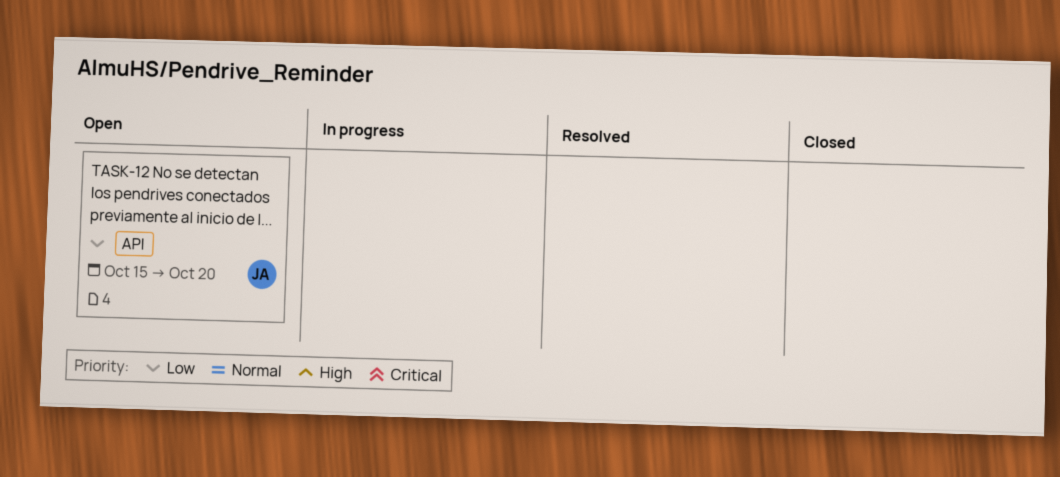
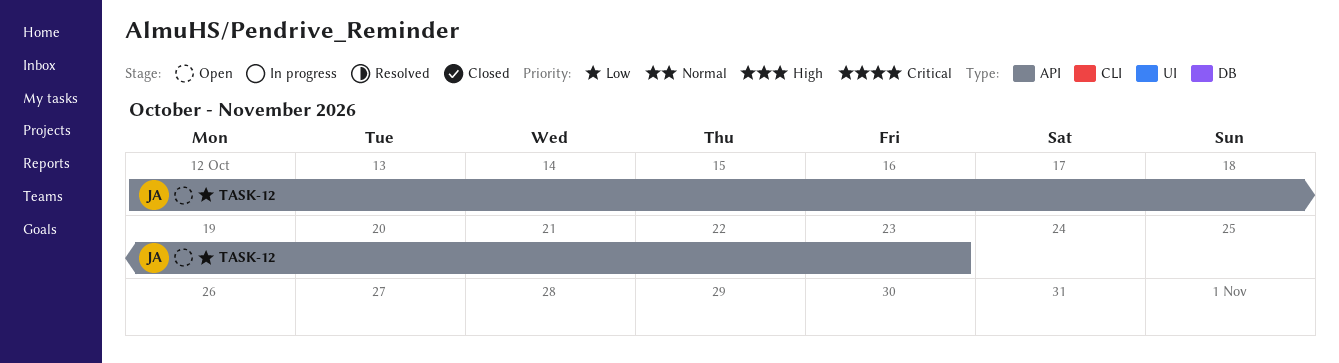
TASK-12, start: Oct 15 -> Oct 12
TASK-12, due: Oct 20 -> Oct 23

